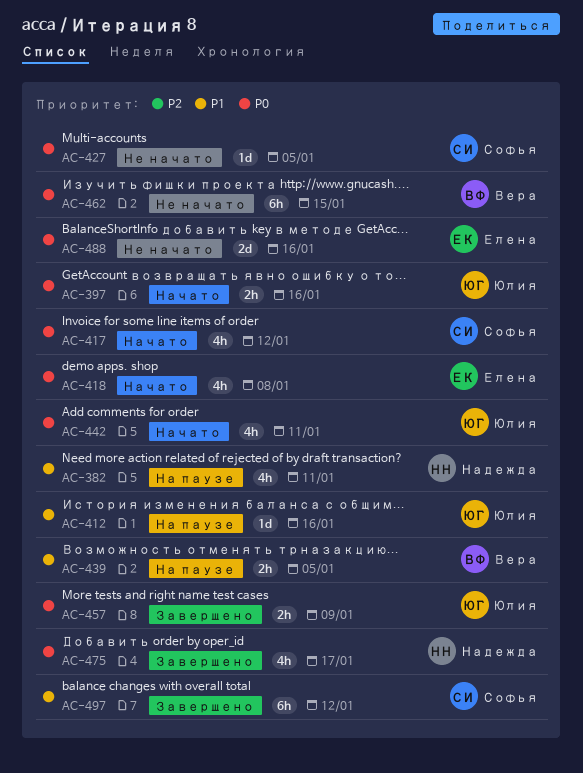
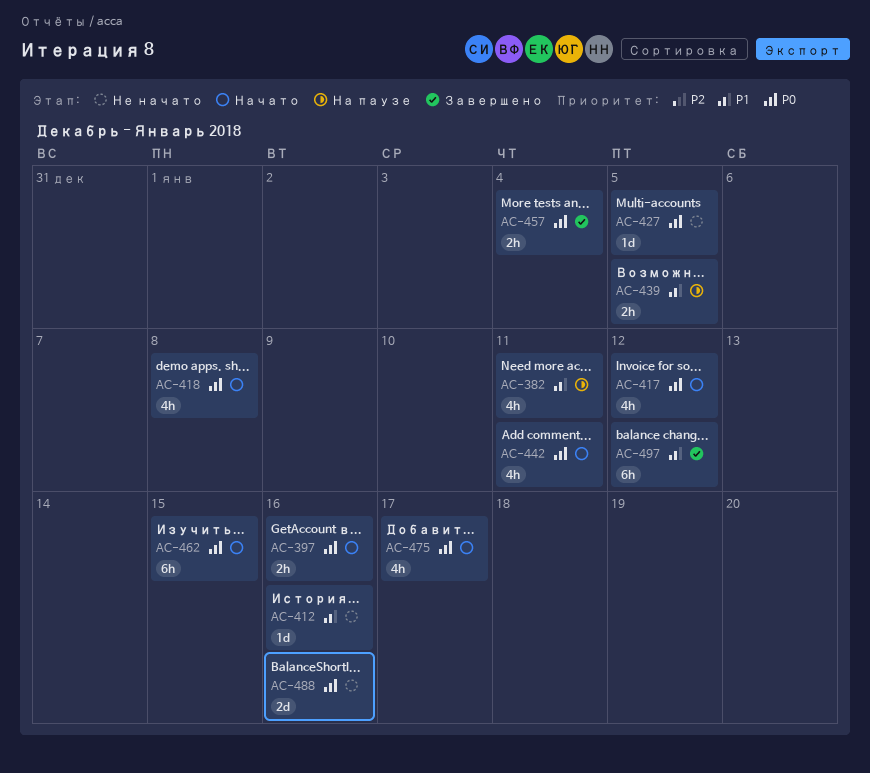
AC-412, status: На паузе -> Не начато
AC-457, due: Jan 9 -> Jan 4
AC-462, status: Не начато -> Начато
AC-475, status: Завершено -> Начато

